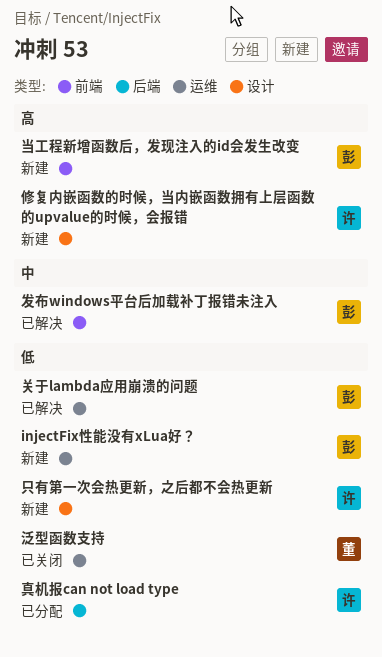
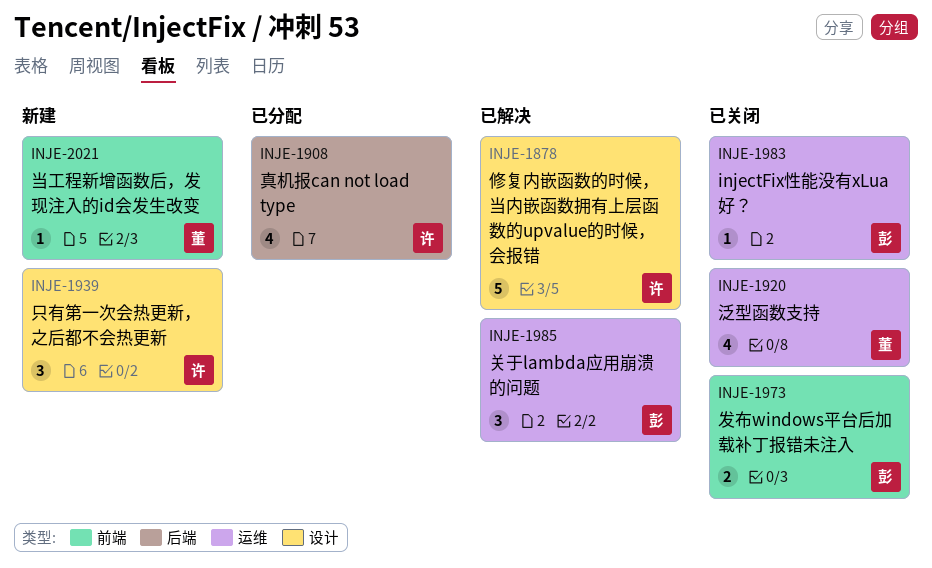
injectFix性能没有xLua好？, status: 新建 -> 已关闭
修复内嵌函数的时候，当内嵌函数拥有上层函数的upvalue的时候，会报错, status: 新建 -> 已解决
发布windows平台后加载补丁报错未注入, status: 已解决 -> 已关闭
当工程新增函数后，发现注入的id会发生改变, owner: 彭 -> 董

